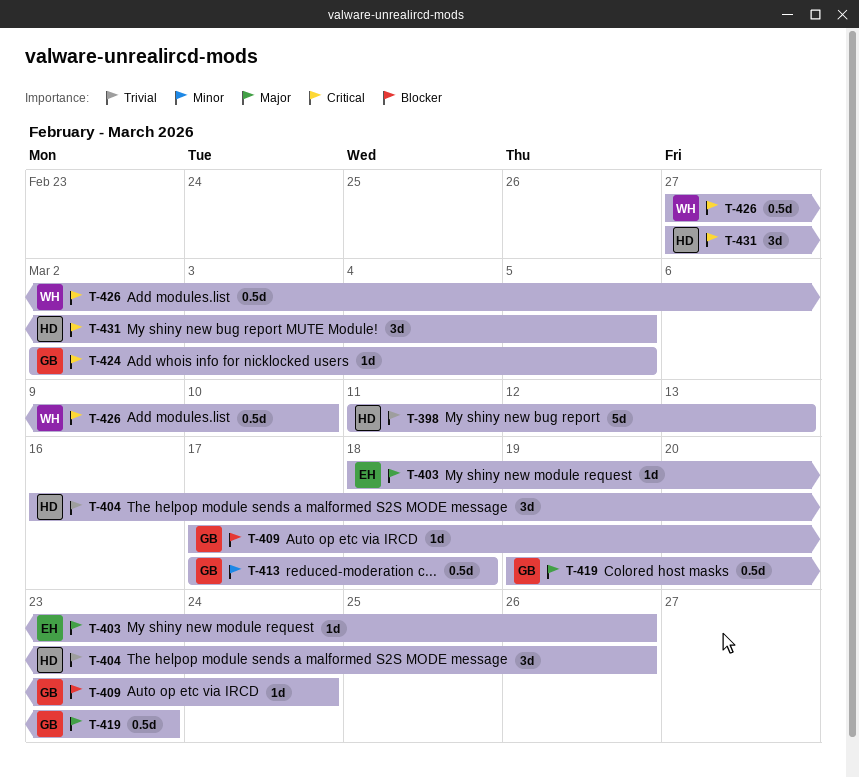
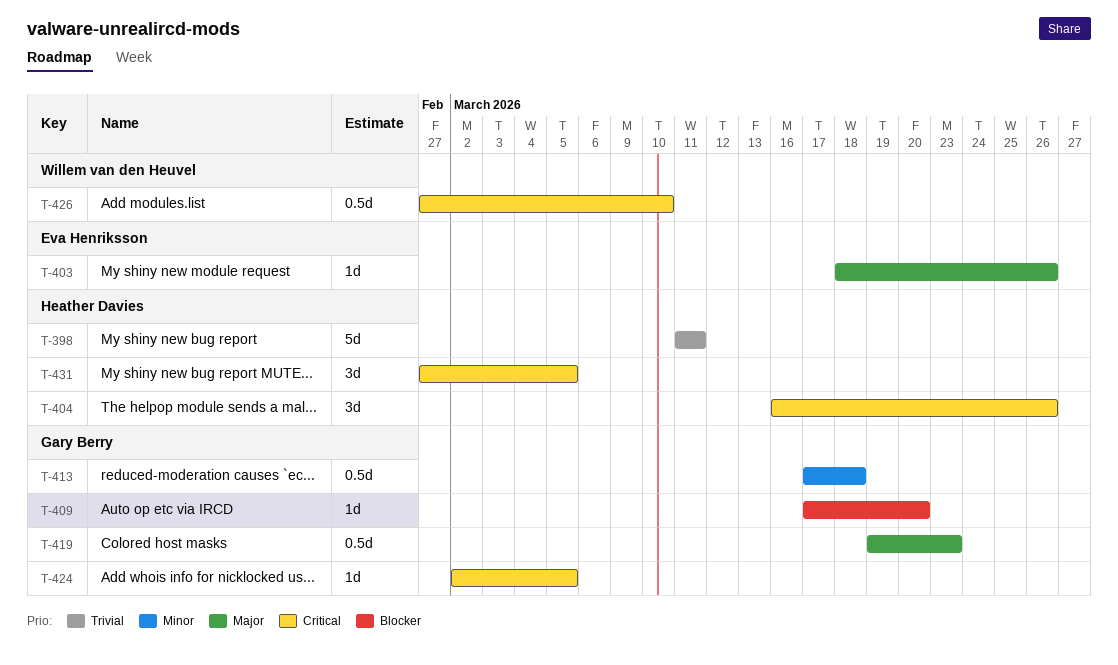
T-398, due: Mar 13 -> Mar 11
T-404, priority: Trivial -> Critical
T-409, due: Mar 24 -> Mar 20

